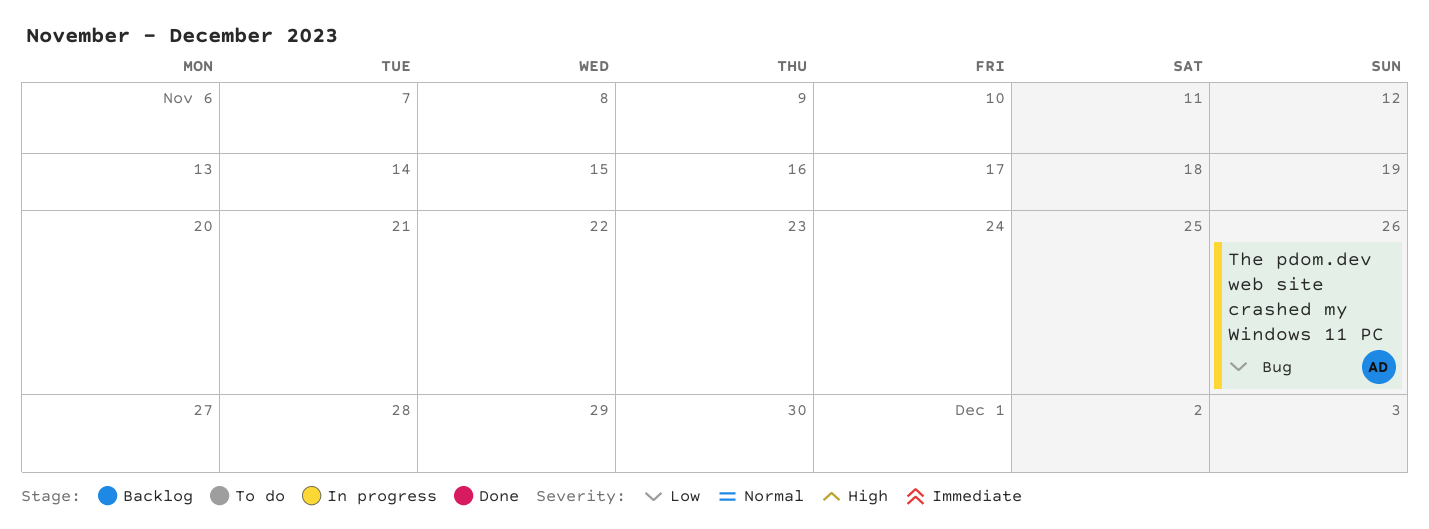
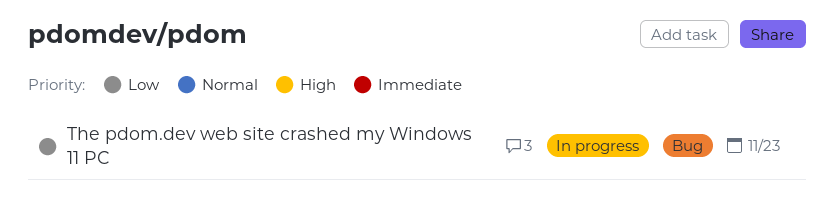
The pdom.dev web site crashed my Windows 11 PC, due: Nov 26 -> Nov 23

